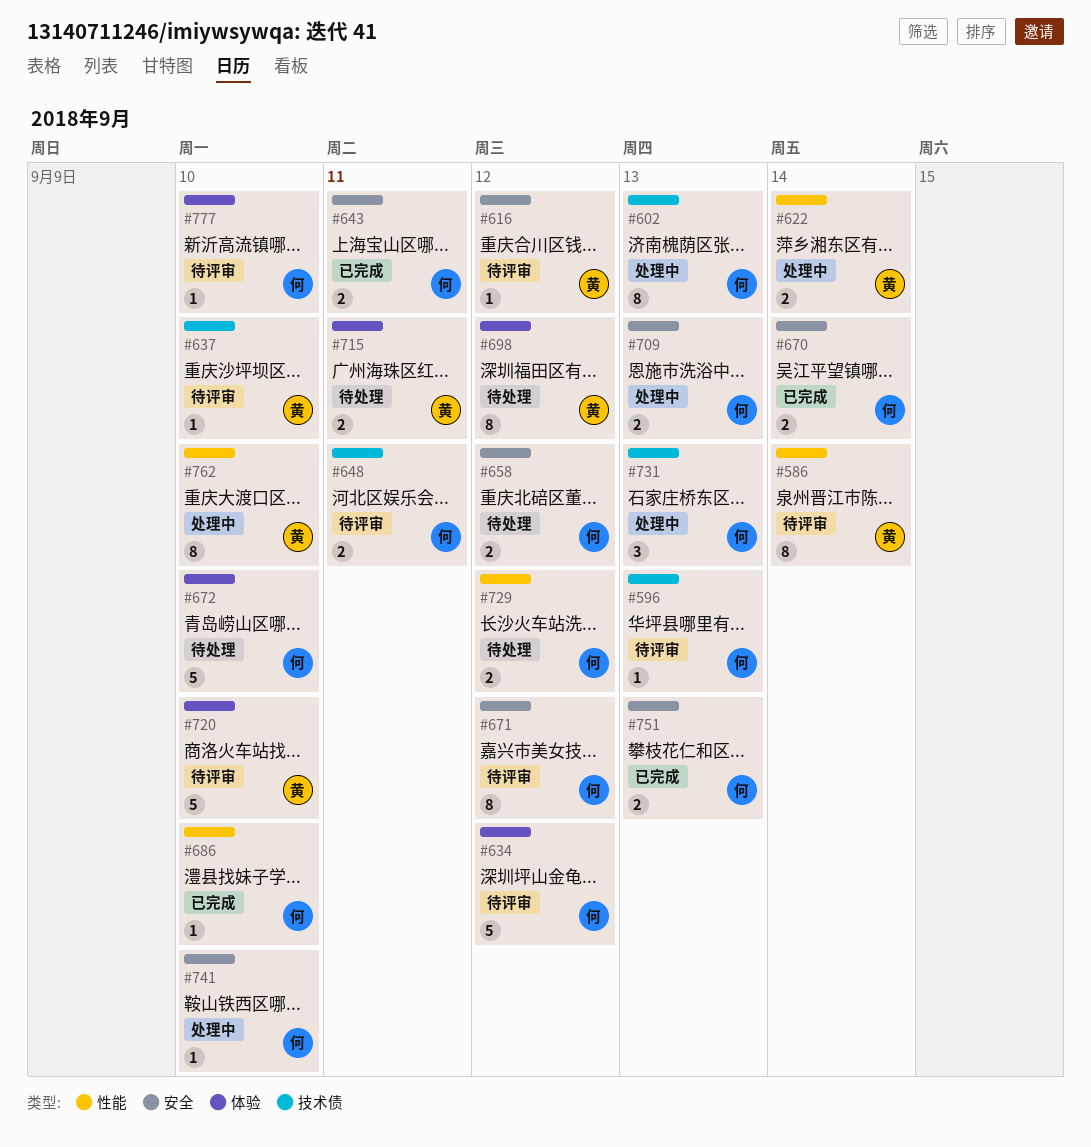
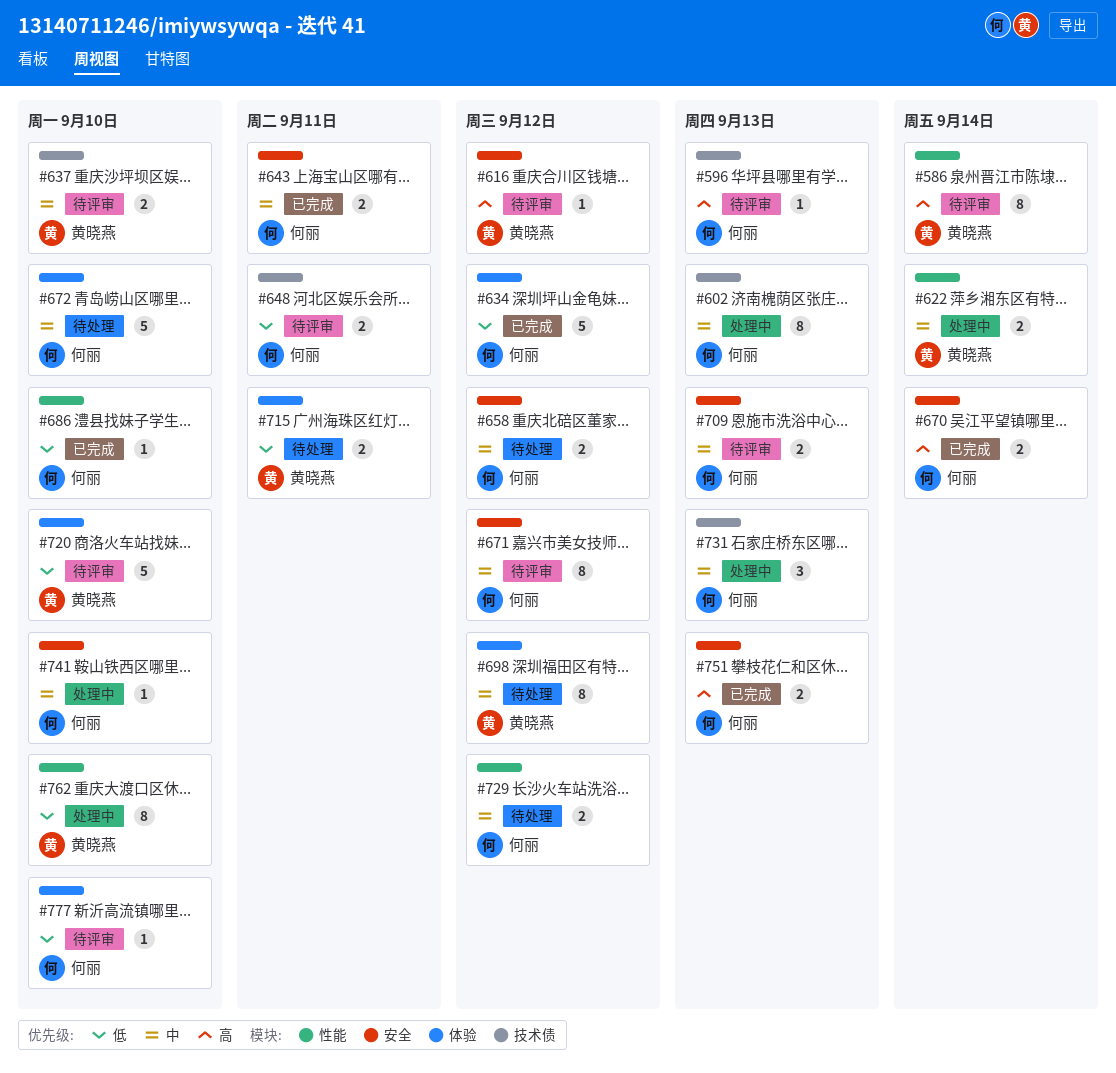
#634, status: 待评审 -> 已完成
#637, estimate: 1 -> 2
#709, status: 处理中 -> 待评审

